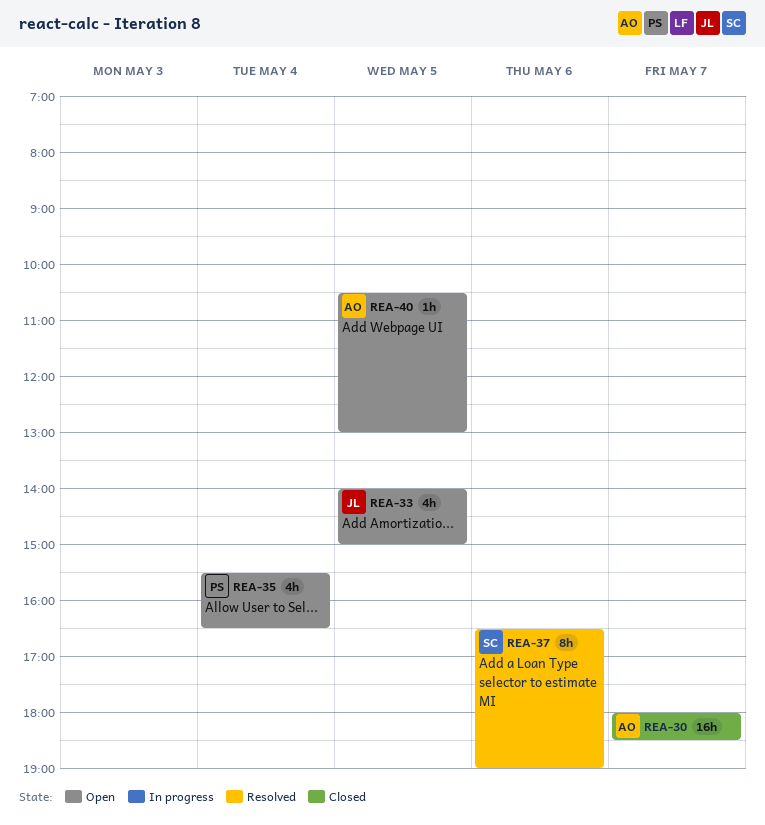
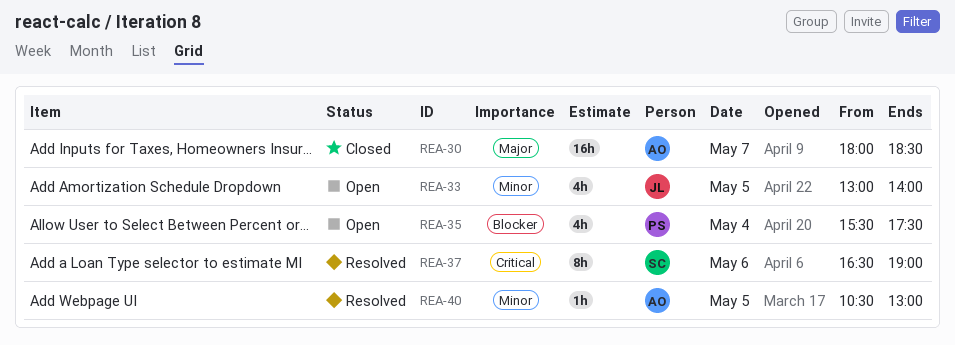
REA-33, begins: 14:00 -> 13:00
REA-33, ends: 15:00 -> 14:00
REA-35, ends: 16:30 -> 17:30
REA-40, status: Open -> Resolved

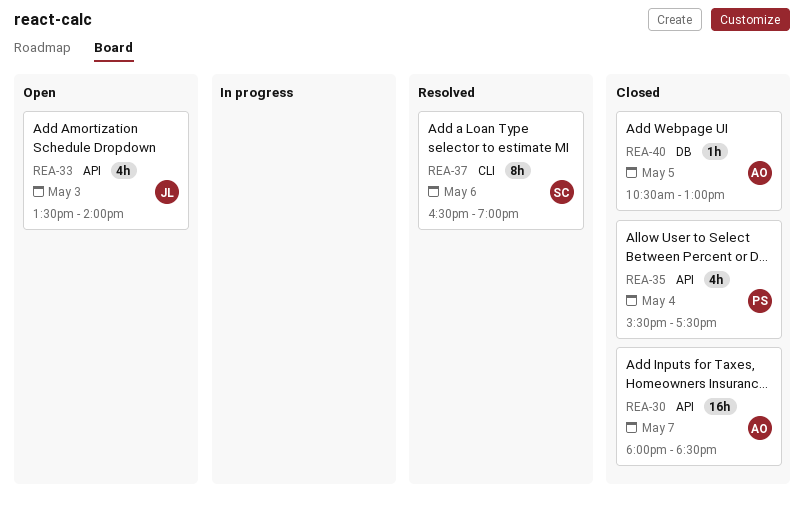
REA-33, day: May 5 -> May 3
REA-33, begins: 13:00 -> 13:30
REA-35, status: Open -> Closed
REA-40, status: Resolved -> Closed

